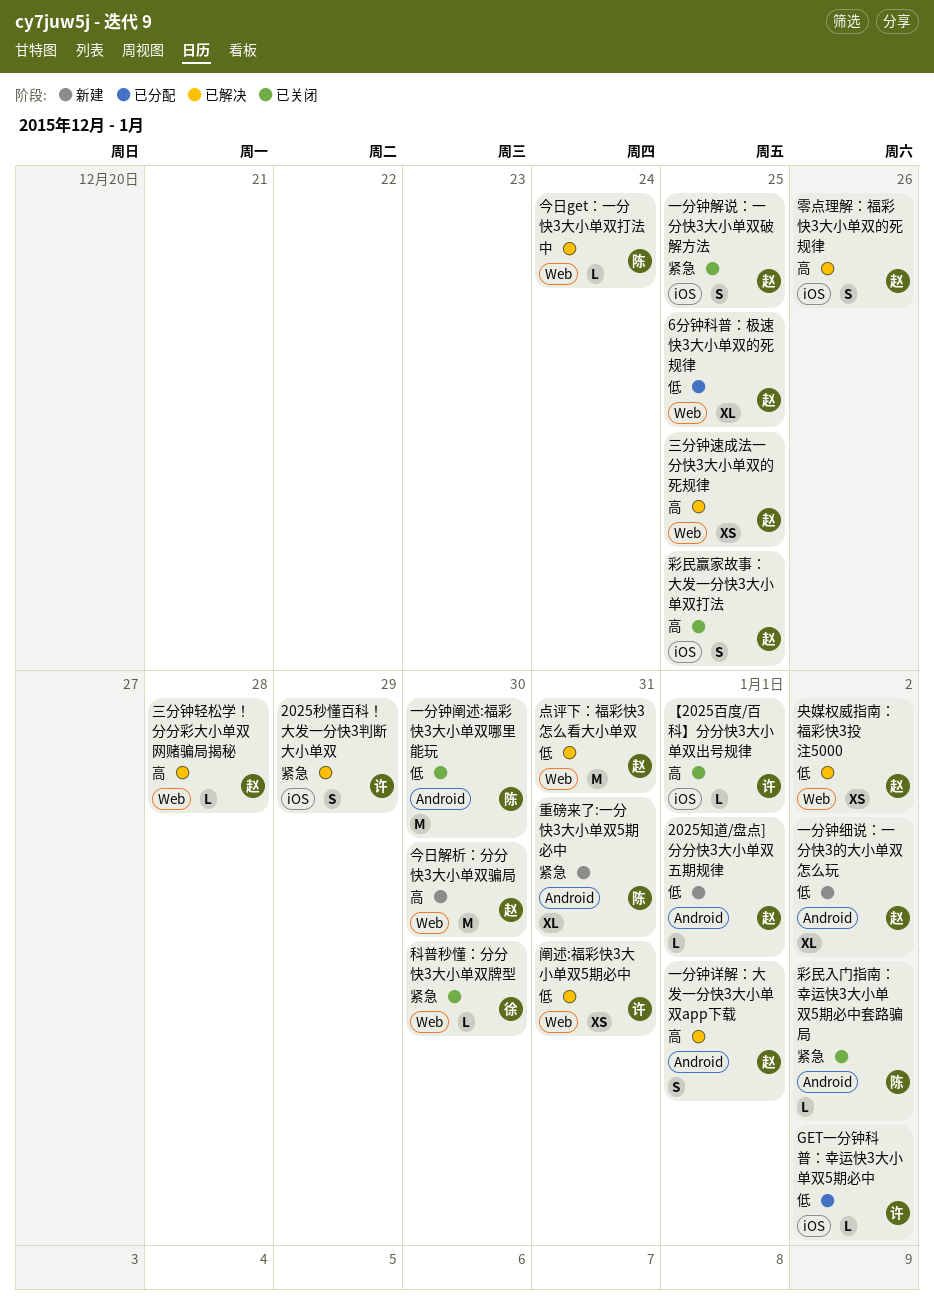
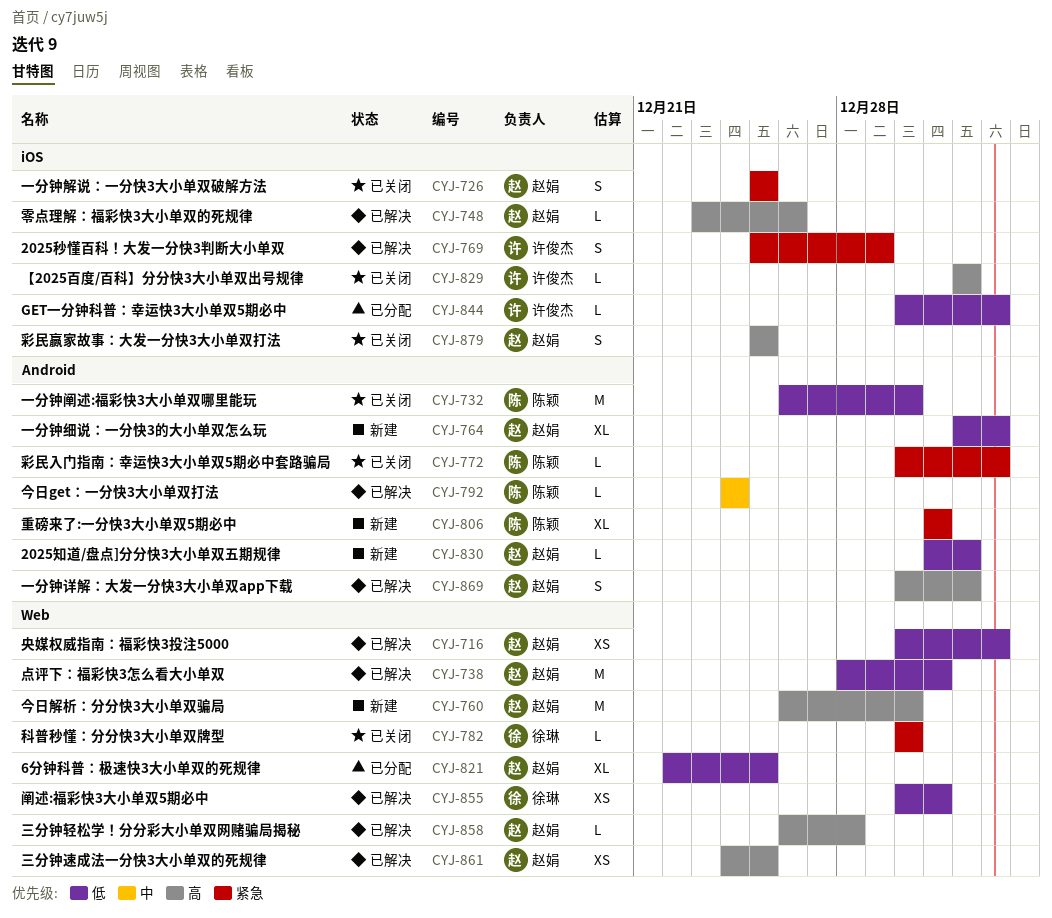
今日get：一分快3大小单双打法, label: Web -> Android
阐述:福彩快3大小单双5期必中, owner: 许俊杰 -> 徐琳
零点理解：福彩快3大小单双的死规律, estimate: S -> L

